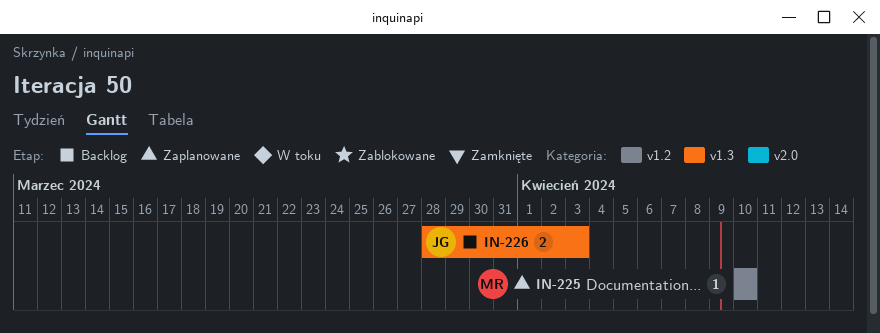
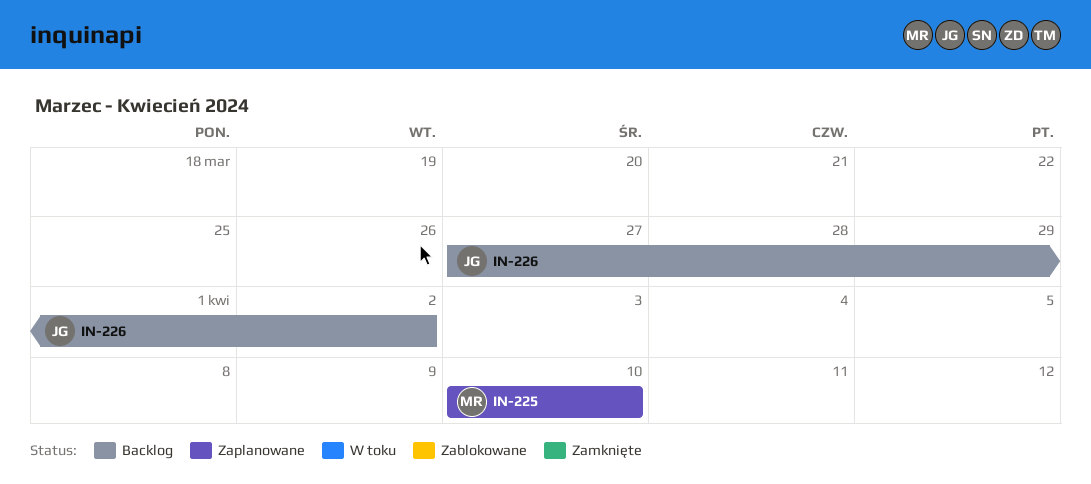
IN-226, start: Mar 28 -> Mar 27
IN-226, due: Apr 3 -> Apr 2

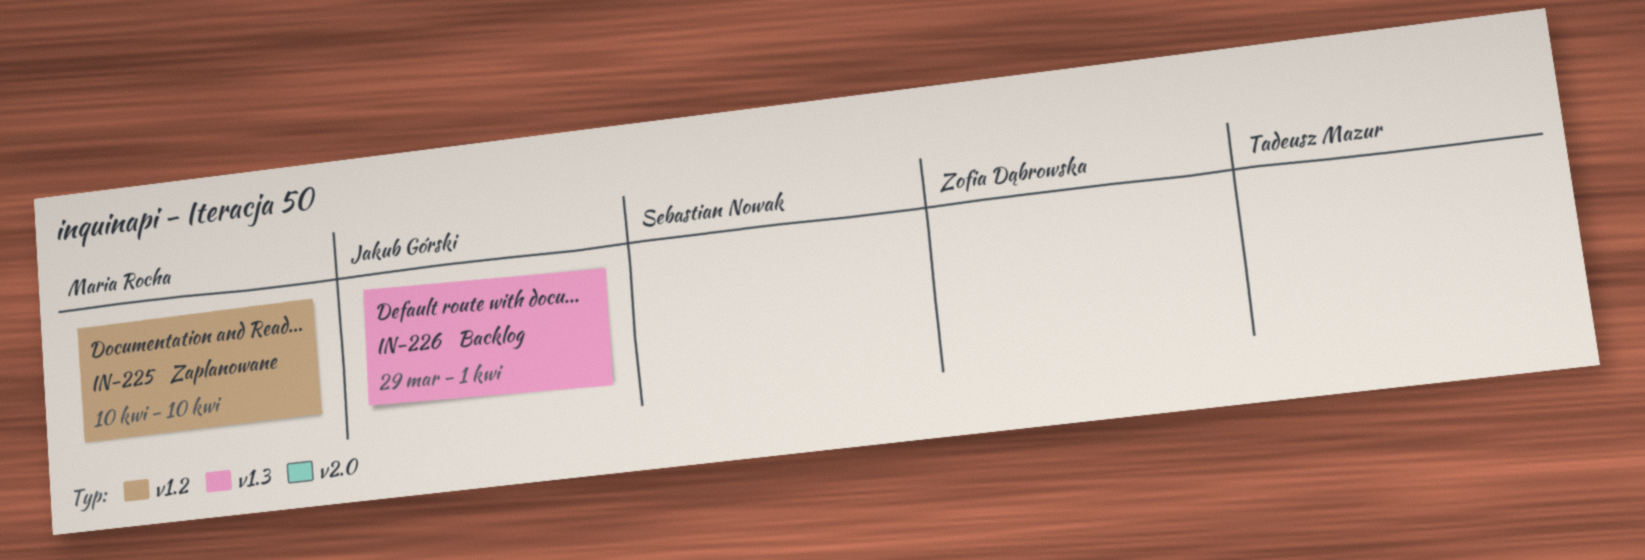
IN-226, start: Mar 27 -> Mar 29
IN-226, due: Apr 2 -> Apr 1

